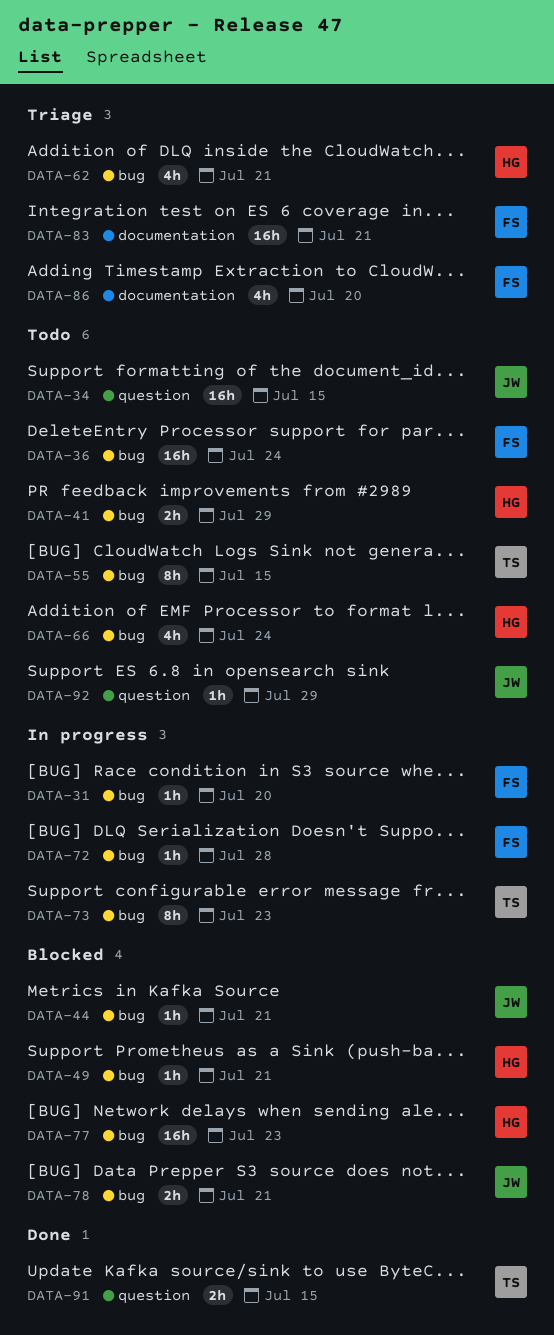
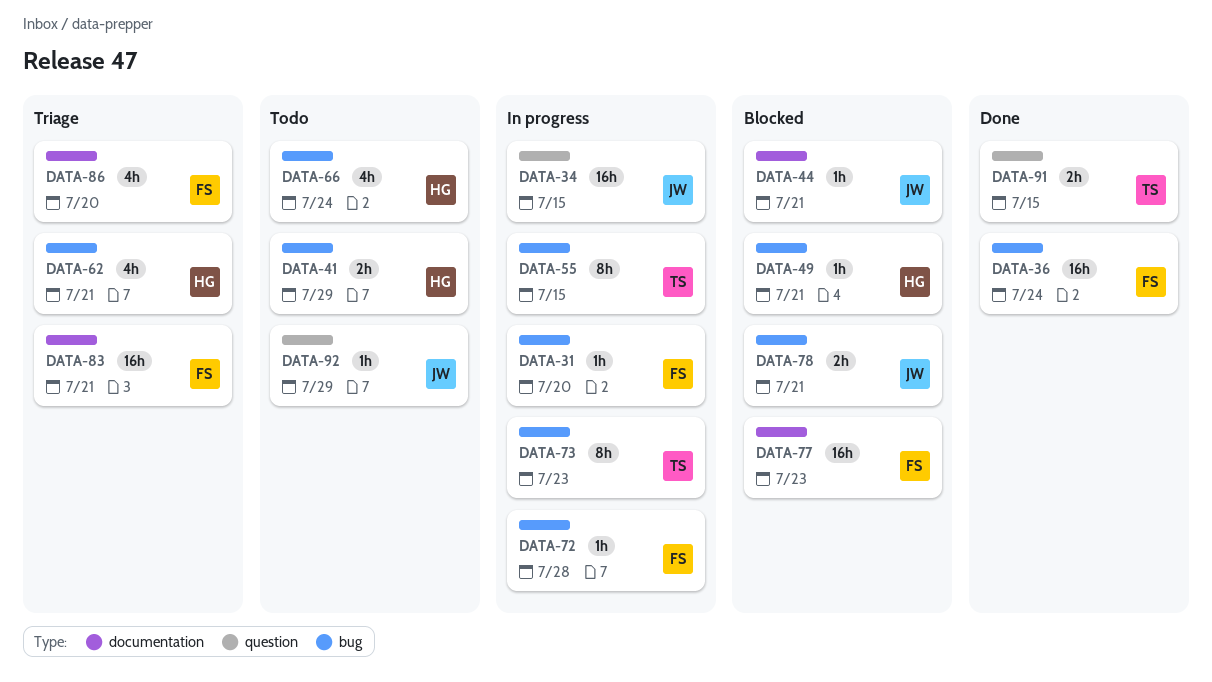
DATA-34, status: Todo -> In progress
DATA-36, status: Todo -> Done
DATA-44, label: bug -> documentation
DATA-55, status: Todo -> In progress
DATA-77, owner: HG -> FS
DATA-77, label: bug -> documentation

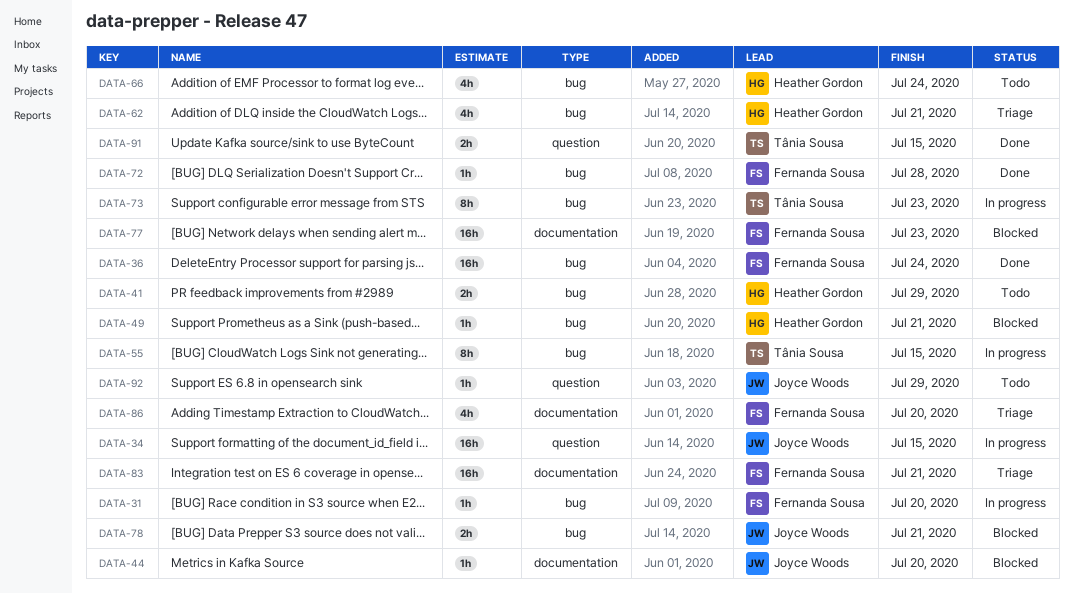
DATA-44, due: Jul 21 -> Jul 20
DATA-72, status: In progress -> Done

